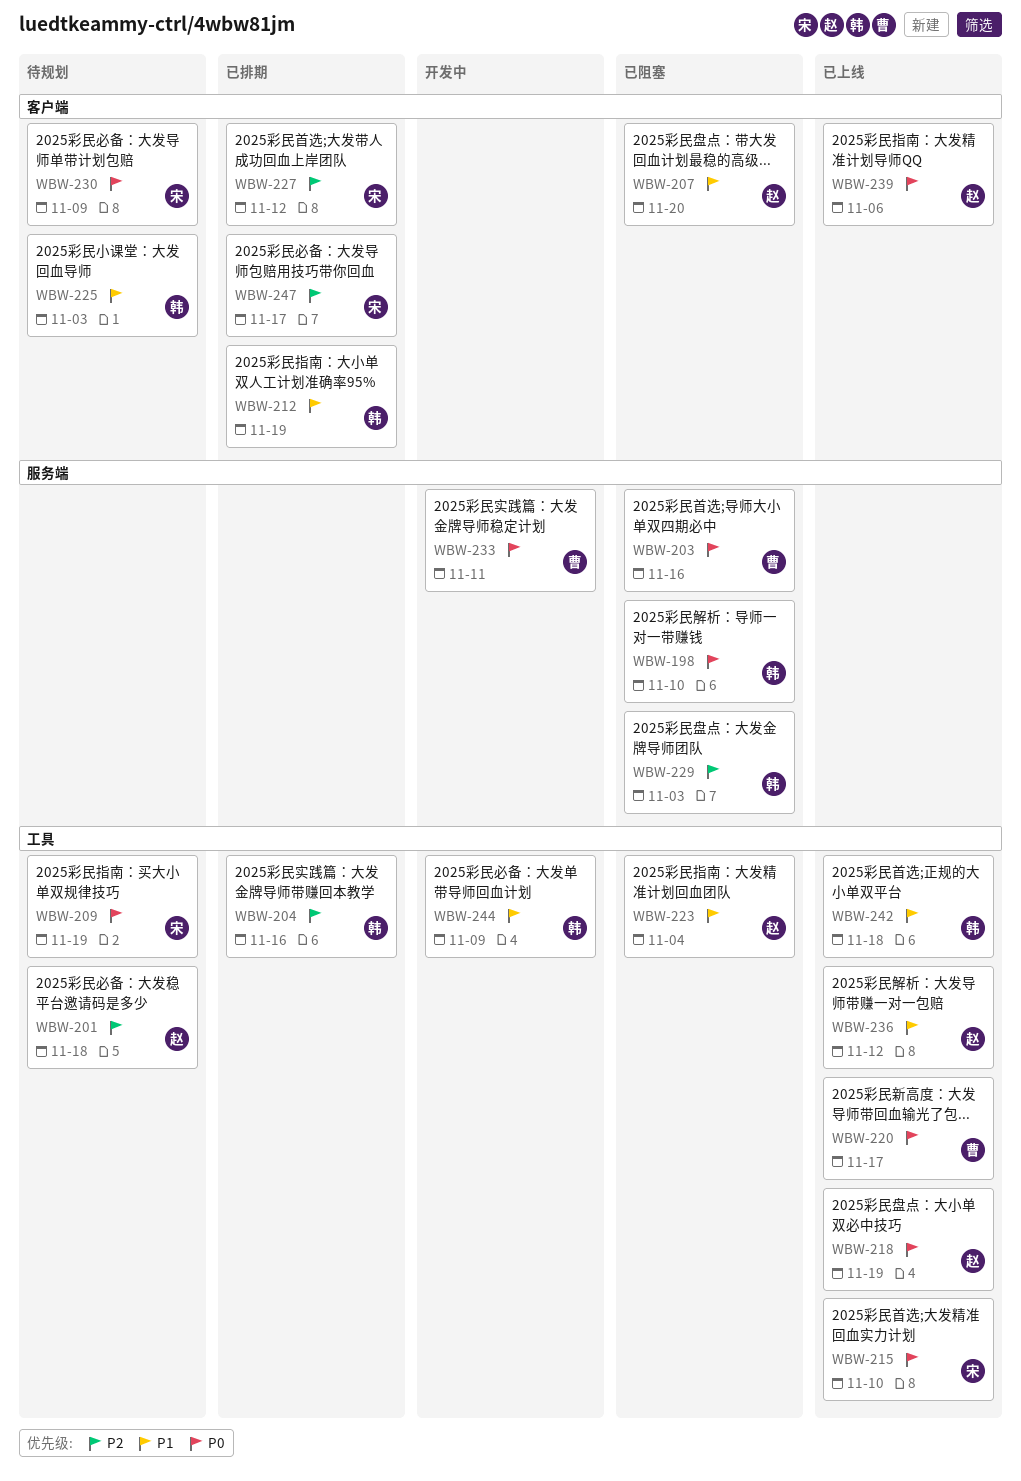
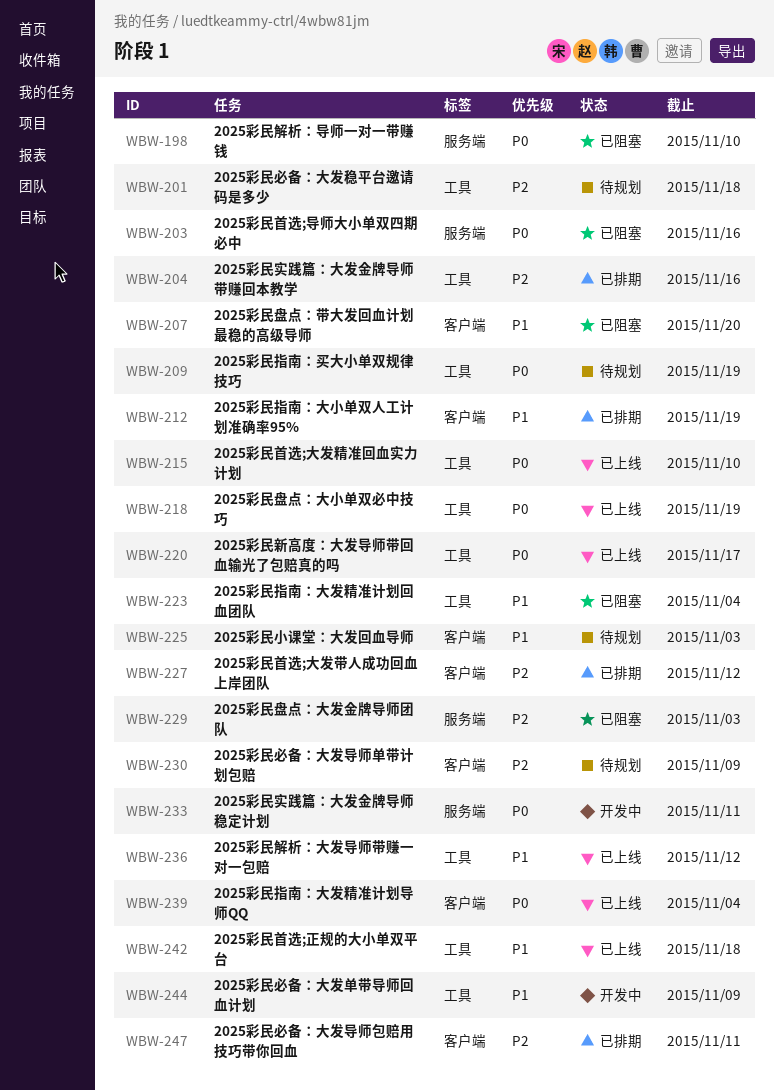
WBW-230, priority: P0 -> P2
WBW-239, due: Nov 6 -> Nov 4
WBW-247, due: Nov 17 -> Nov 11

